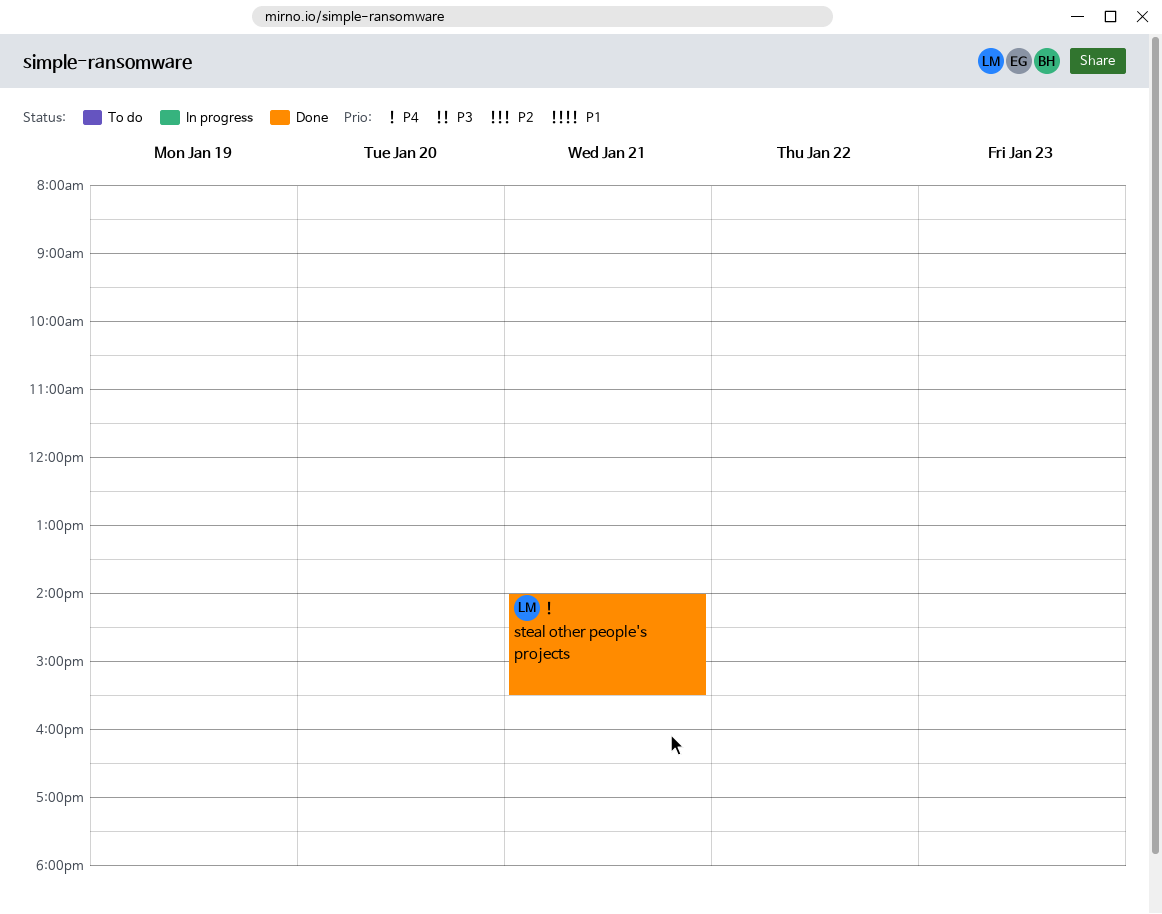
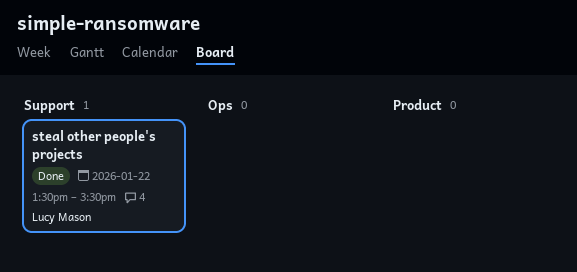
steal other people's projects, day: Jan 21 -> Jan 22
steal other people's projects, begins: 14:00 -> 13:30

